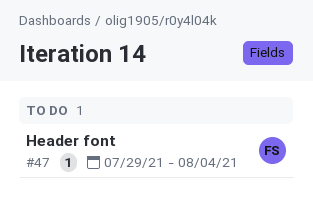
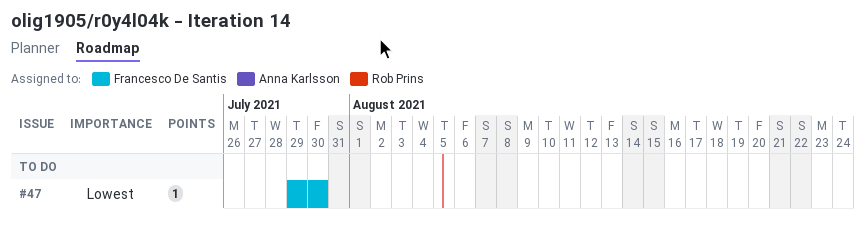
#47, due: Aug 4 -> Jul 30

